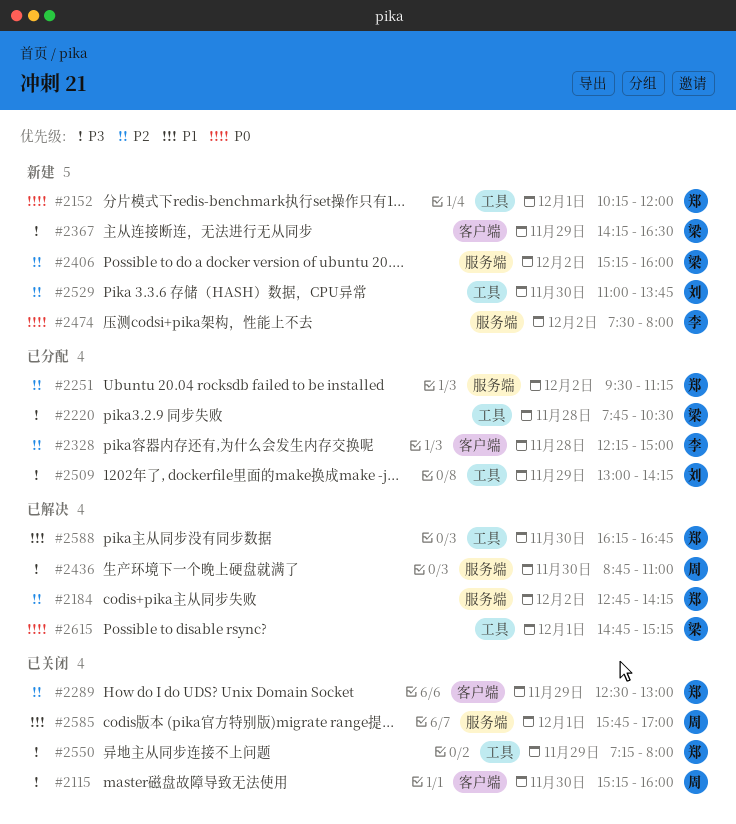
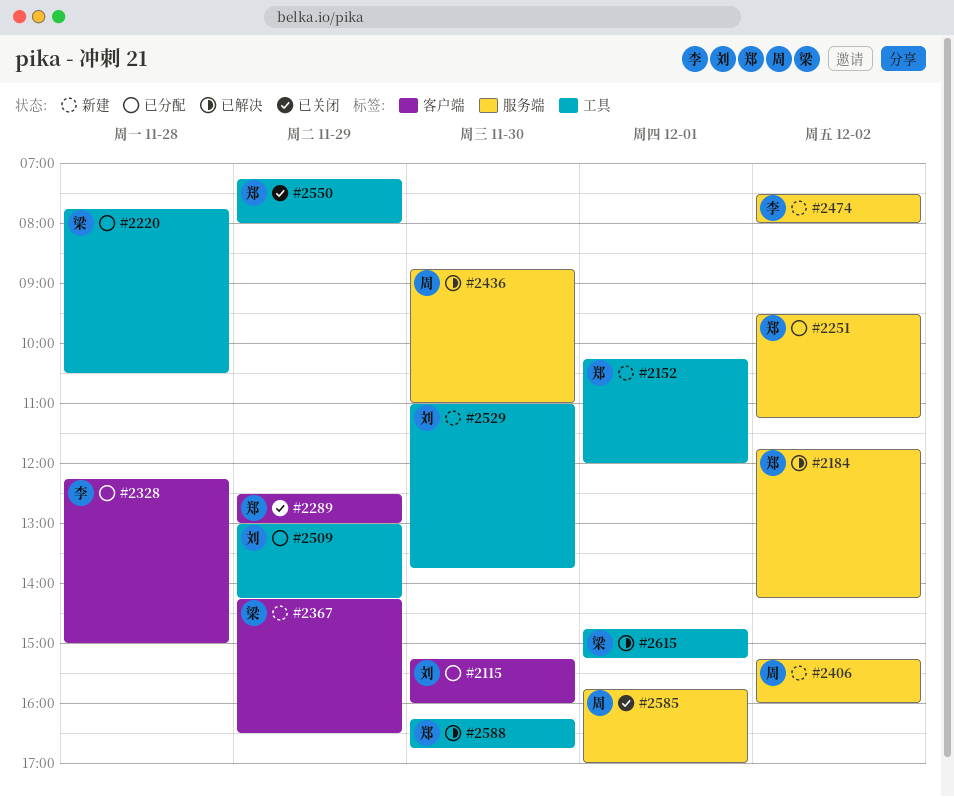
#2115, status: 已关闭 -> 已分配
#2115, owner: 周 -> 刘
#2184, begins: 12:45 -> 11:45
#2406, owner: 梁 -> 周

